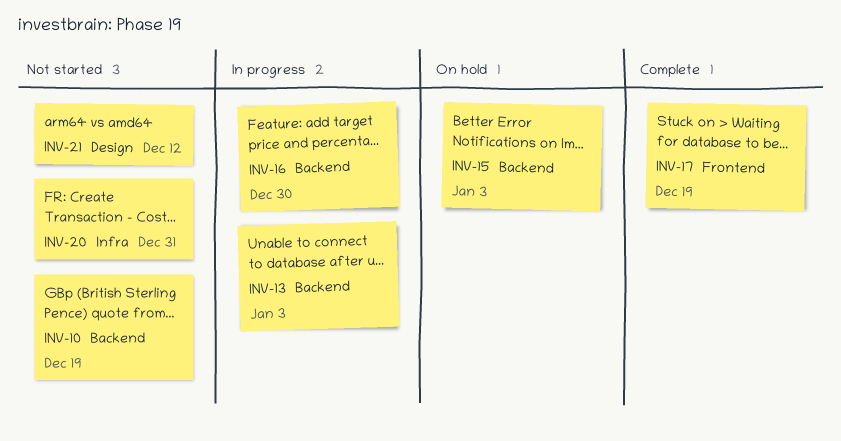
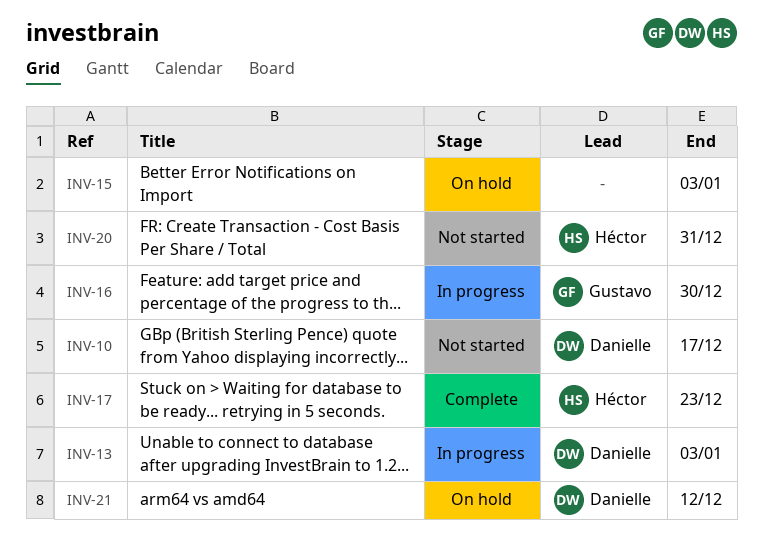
INV-10, due: Dec 19 -> Dec 17
INV-17, due: Dec 19 -> Dec 23
INV-21, status: Not started -> On hold

